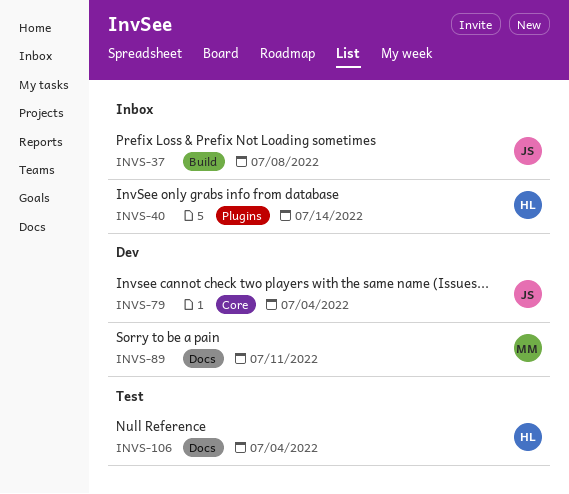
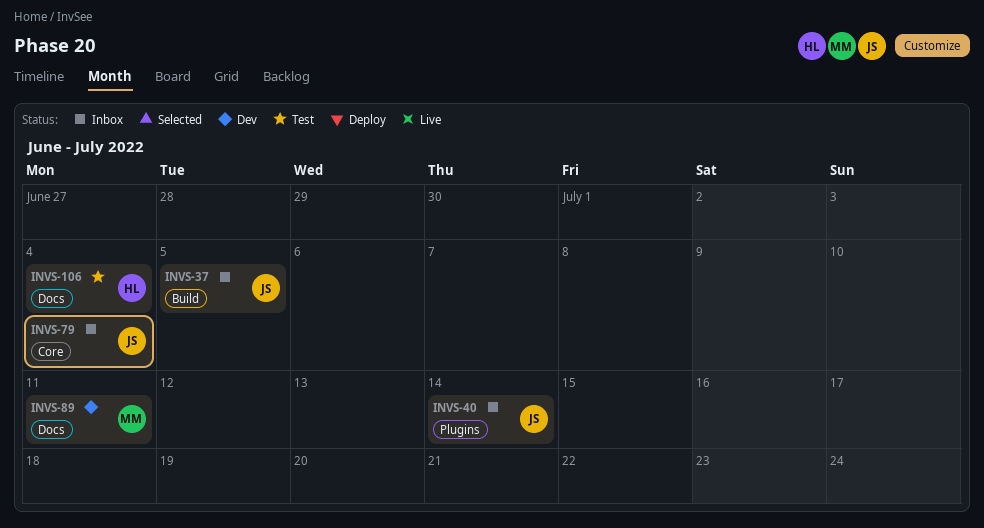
INVS-37, due: Jul 8 -> Jul 5
INVS-40, owner: HL -> JS
INVS-79, status: Dev -> Inbox

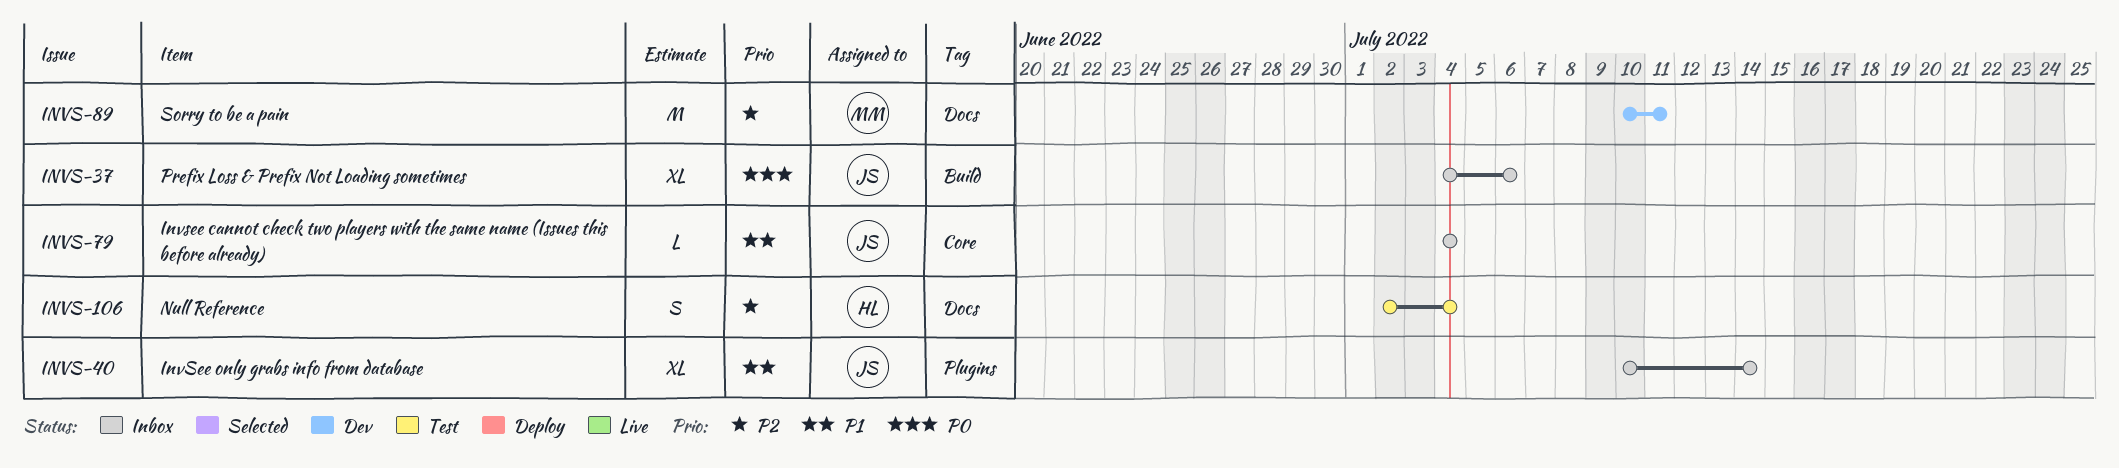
INVS-37, due: Jul 5 -> Jul 6

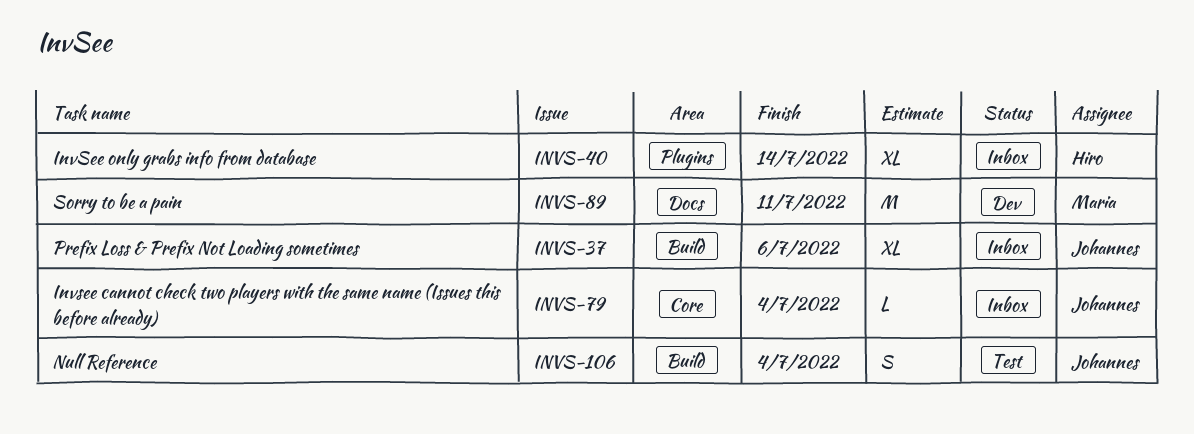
INVS-40, owner: Johannes -> Hiro
INVS-106, owner: Hiro -> Johannes
INVS-106, label: Docs -> Build

